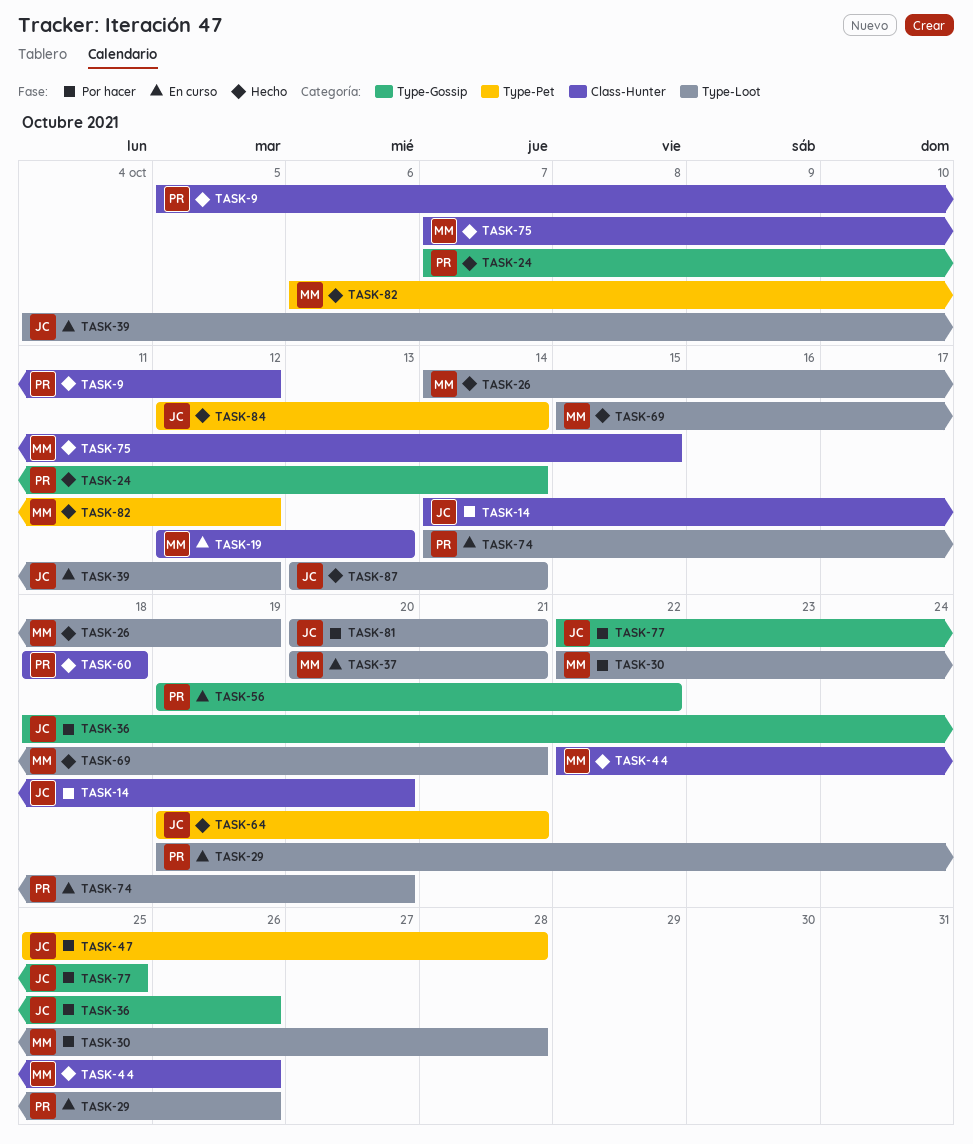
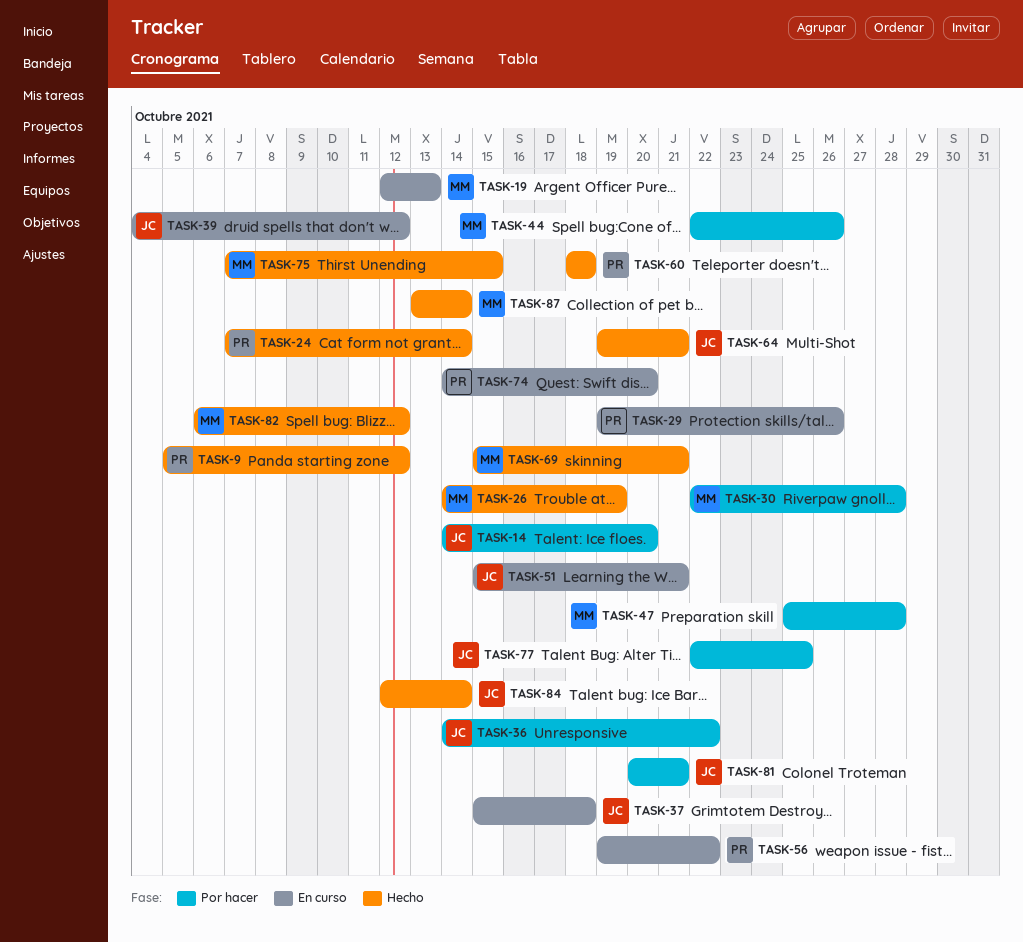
TASK-36, start: Oct 18 -> Oct 14
TASK-36, due: Oct 26 -> Oct 22
TASK-37, owner: MM -> JC
TASK-37, start: Oct 20 -> Oct 15
TASK-37, due: Oct 21 -> Oct 18
TASK-44, status: Hecho -> Por hacer
TASK-47, owner: JC -> MM
TASK-51: none -> present
TASK-87, owner: JC -> MM

